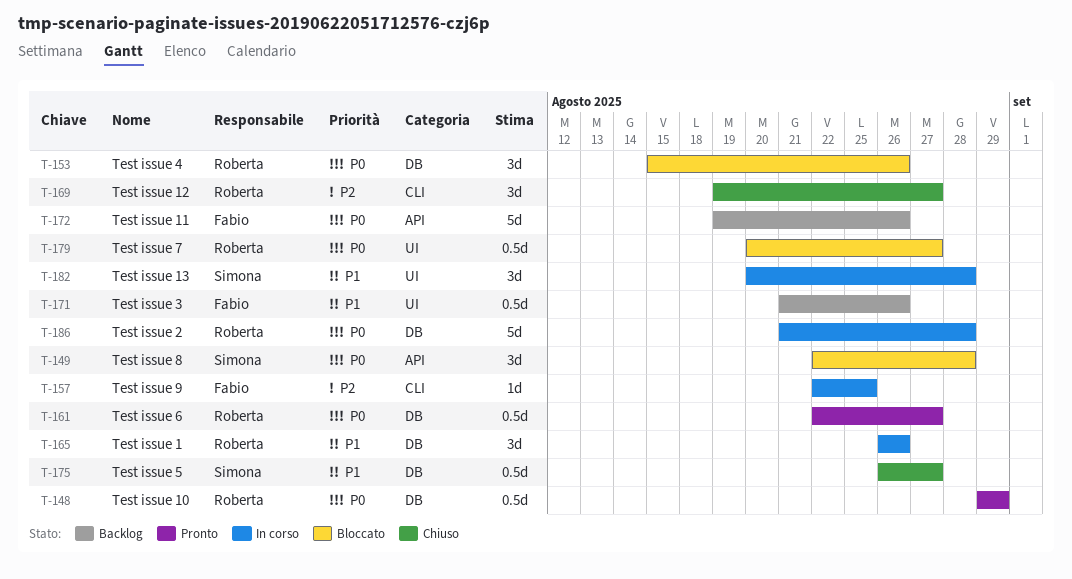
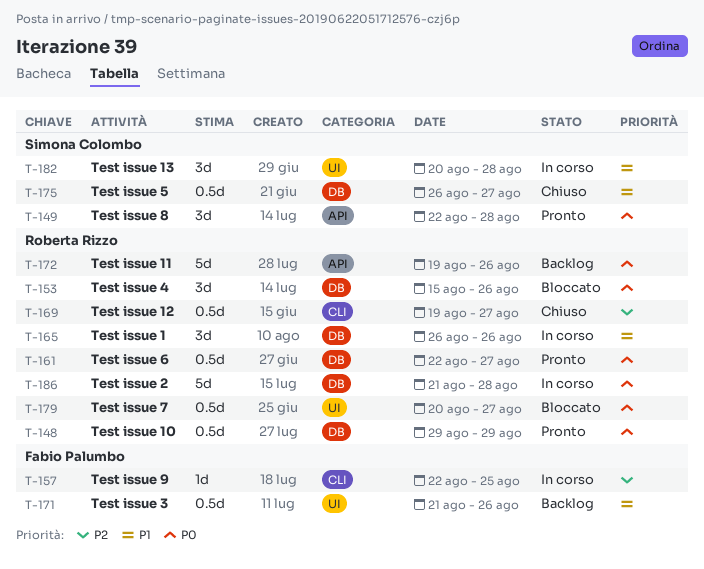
T-149, status: Bloccato -> Pronto
T-169, estimate: 3d -> 0.5d
T-172, owner: Fabio Palumbo -> Roberta Rizzo

